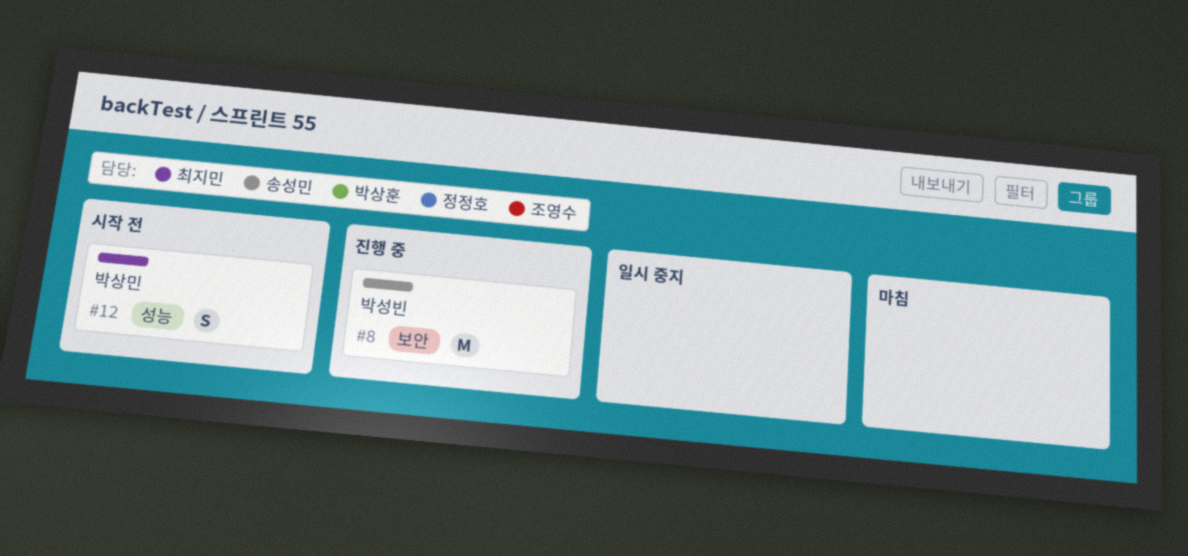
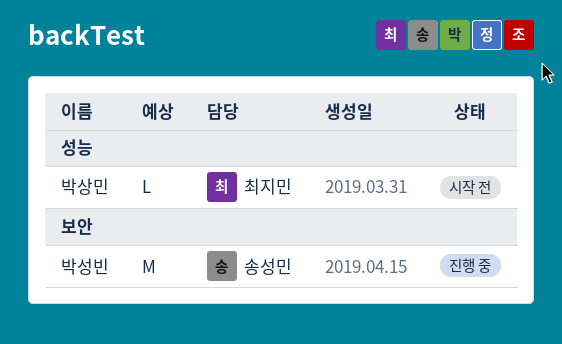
박상민, estimate: S -> L

